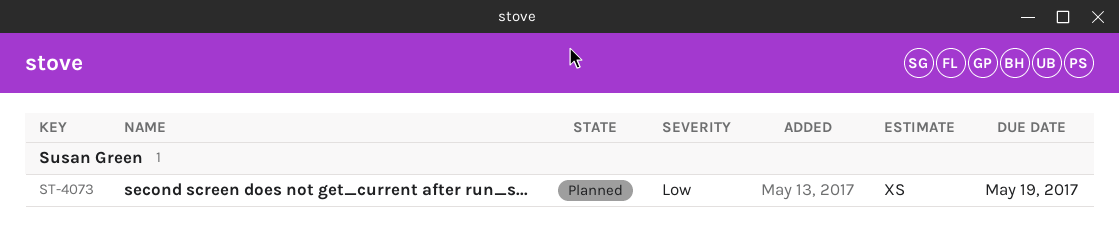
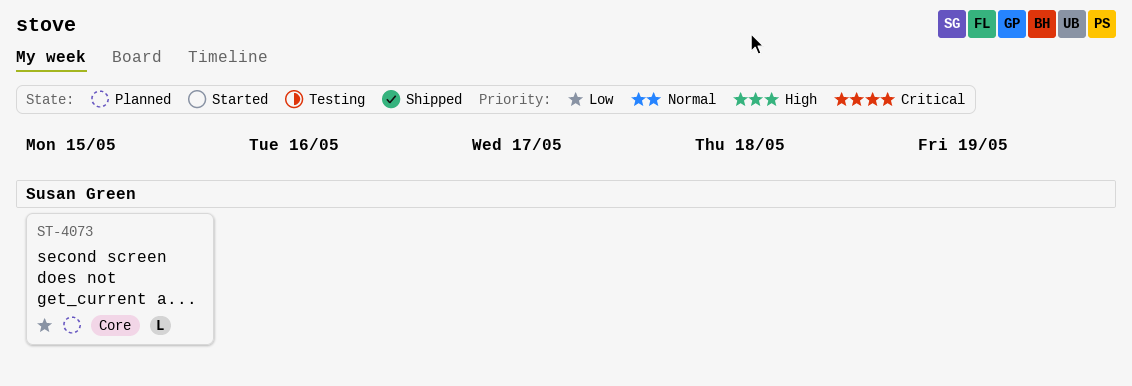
ST-4073, estimate: XS -> L
ST-4073, due: May 19 -> May 15

